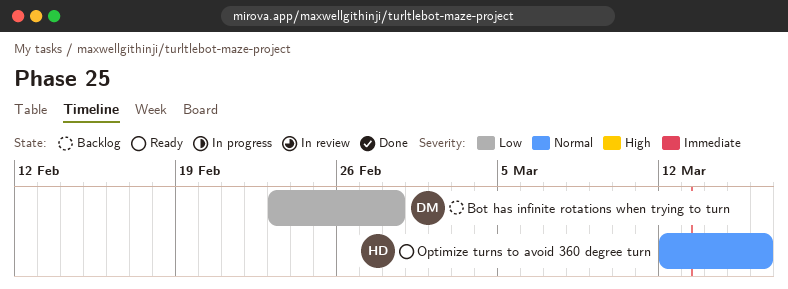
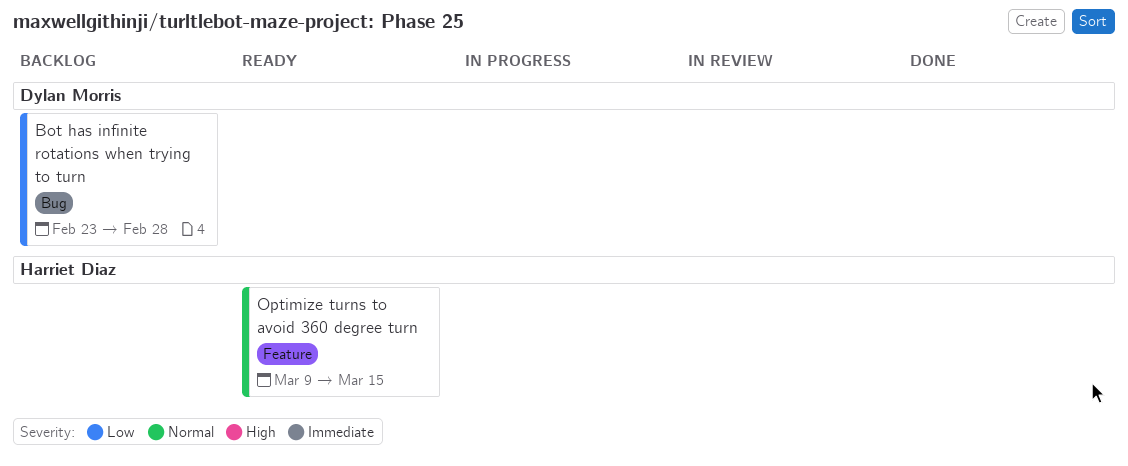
Optimize turns to avoid 360 degree turn, start: Mar 12 -> Mar 9
Optimize turns to avoid 360 degree turn, due: Mar 16 -> Mar 15

